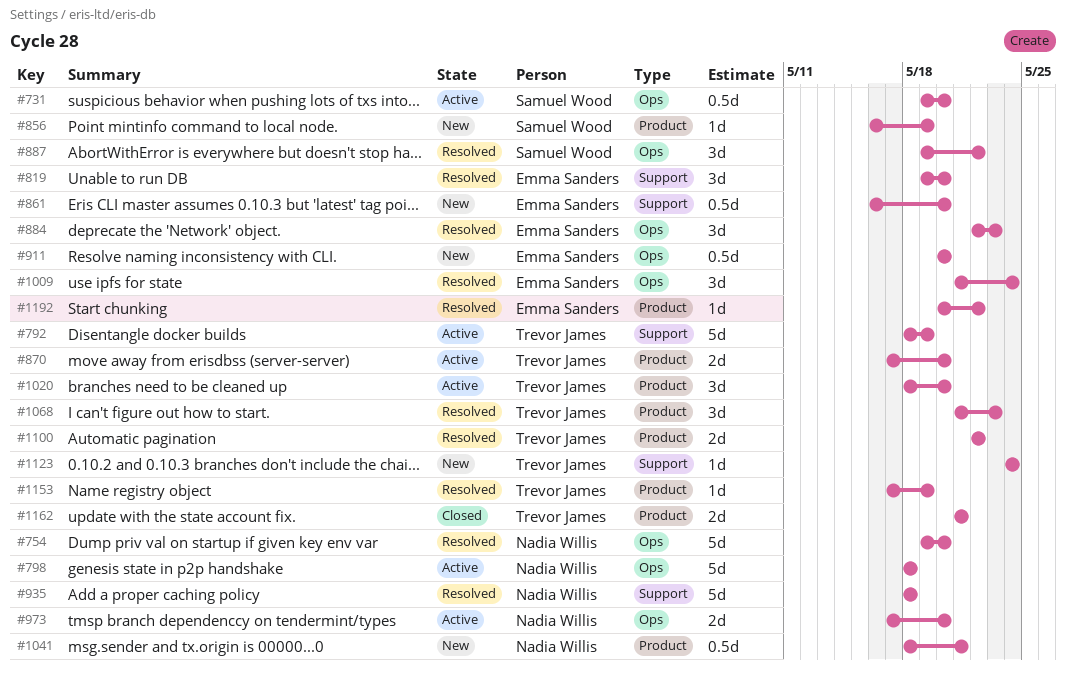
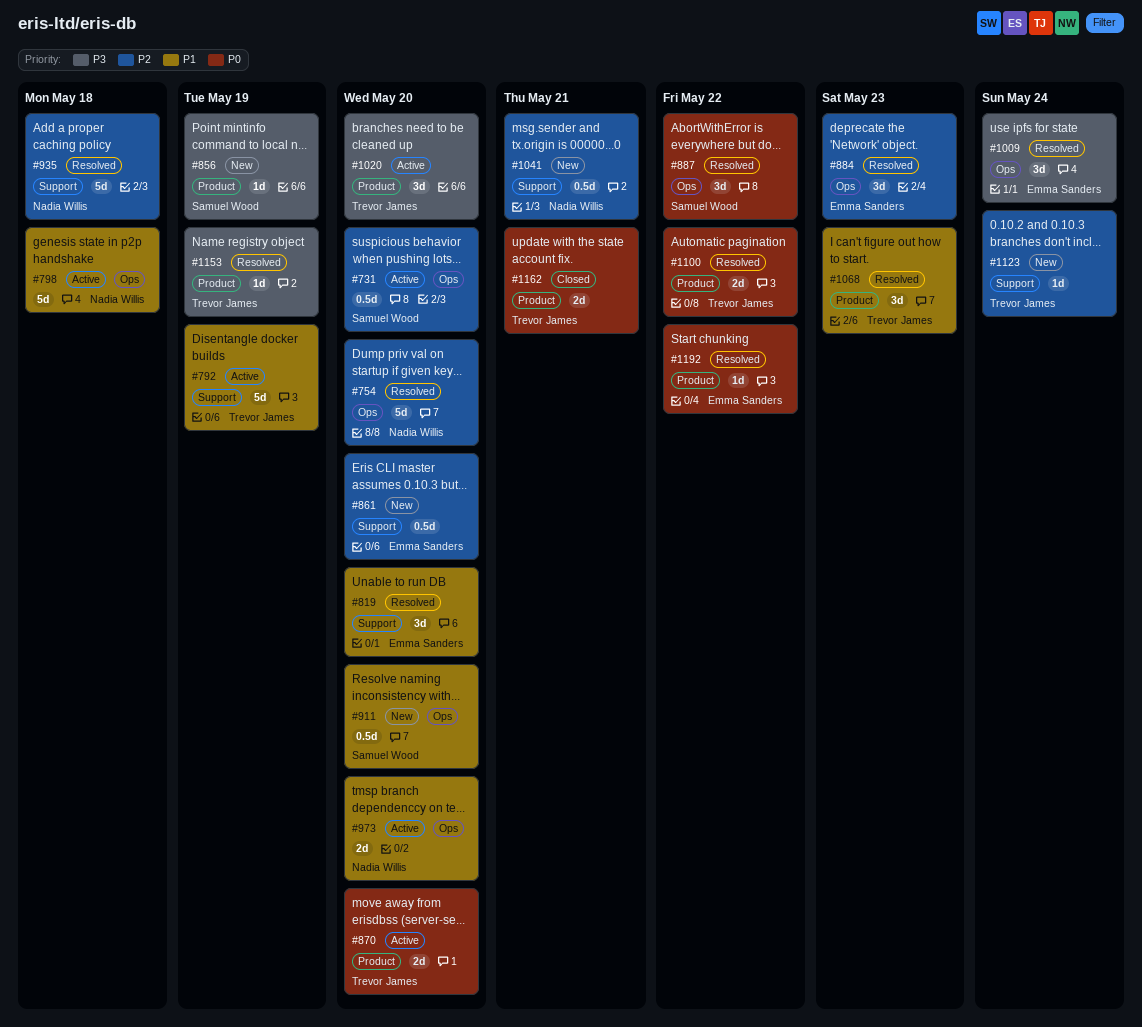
#911, owner: Emma Sanders -> Samuel Wood
#1041, label: Product -> Support

